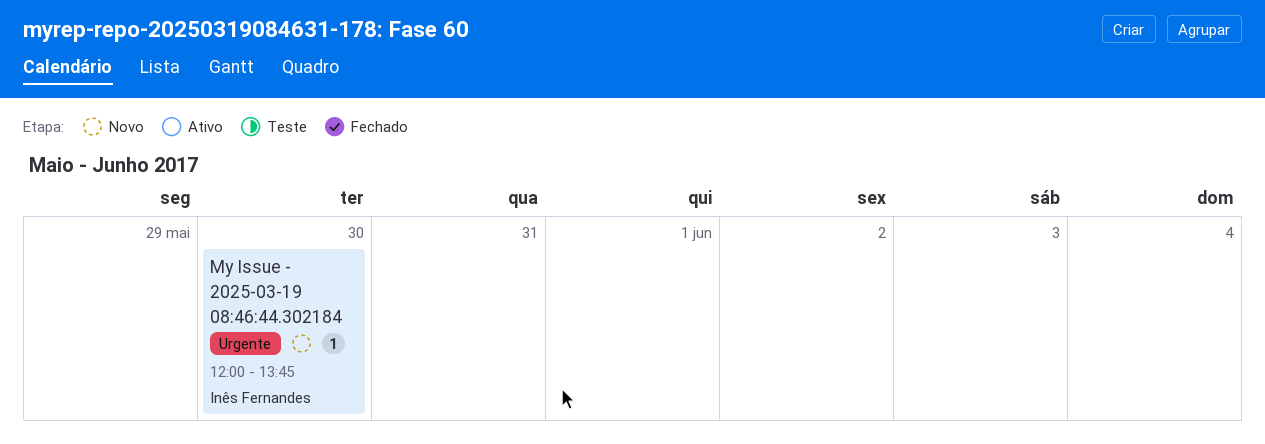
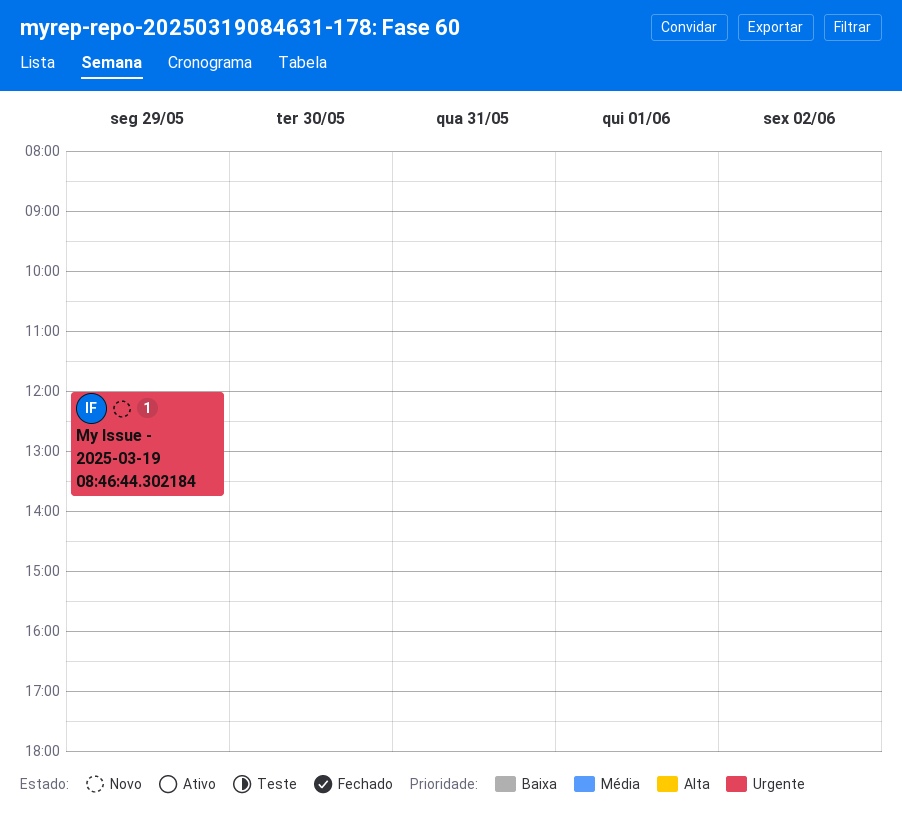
My Issue - 2025-03-19 08:46:44.302184, day: May 30 -> May 29

